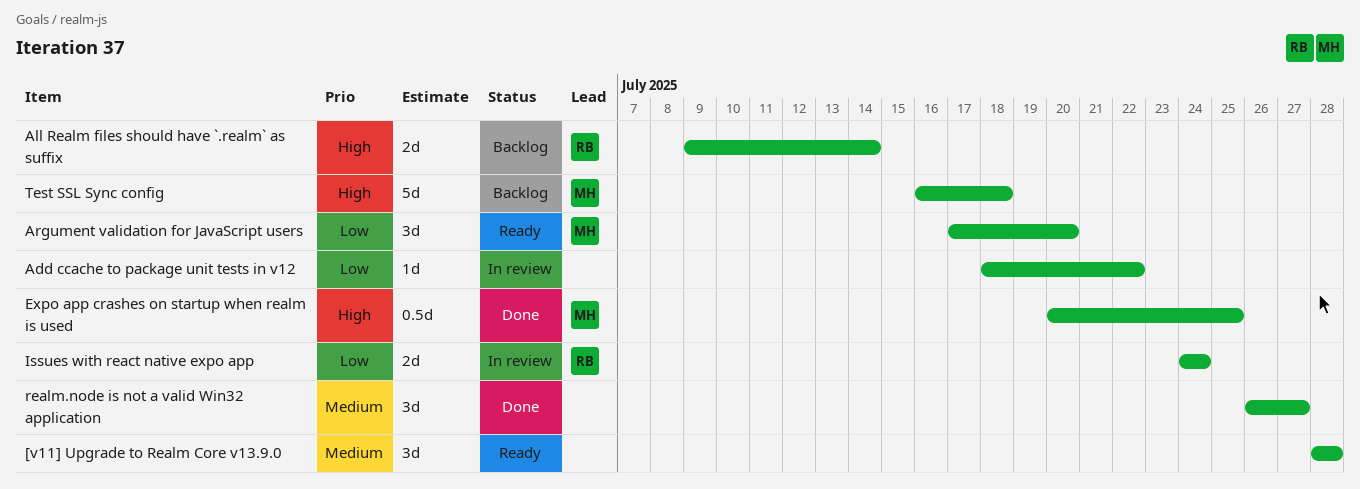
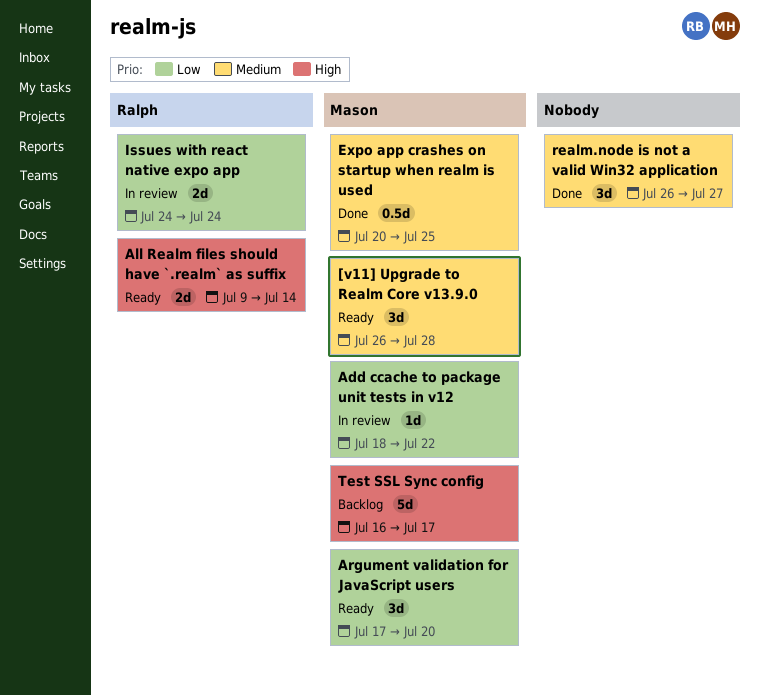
[v11] Upgrade to Realm Core v13.9.0, owner: none -> Mason
[v11] Upgrade to Realm Core v13.9.0, start: Jul 28 -> Jul 26
Add ccache to package unit tests in v12, owner: none -> Mason
All Realm files should have `.realm` as suffix, status: Backlog -> Ready
Expo app crashes on startup when realm is used, priority: High -> Medium
Test SSL Sync config, due: Jul 18 -> Jul 17

